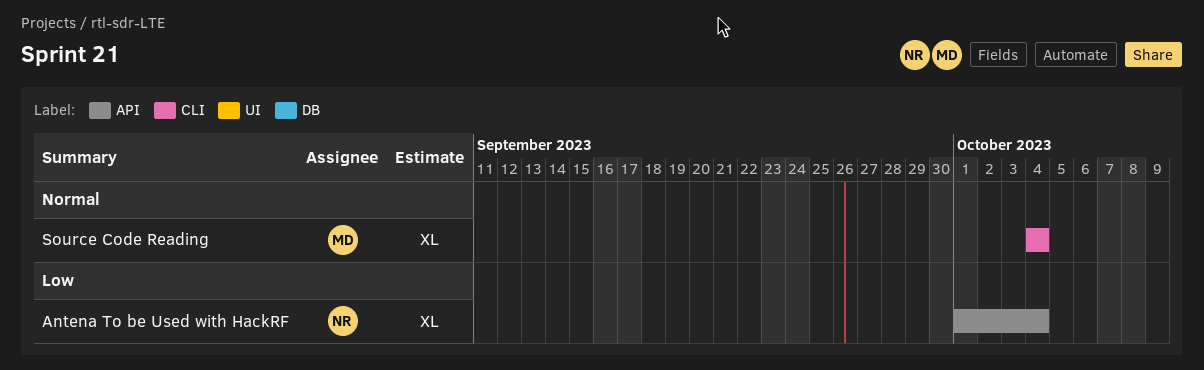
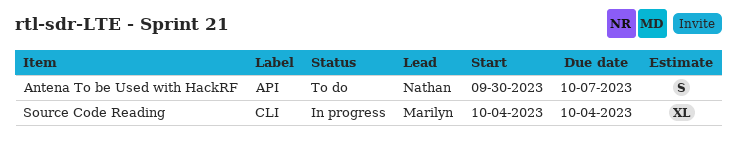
Antena To be Used with HackRF, estimate: XL -> S
Antena To be Used with HackRF, start: Oct 1 -> Sep 30
Antena To be Used with HackRF, due: Oct 4 -> Oct 7

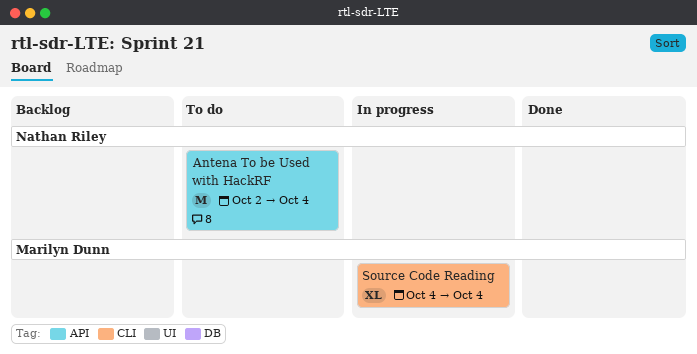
Antena To be Used with HackRF, estimate: S -> M
Antena To be Used with HackRF, start: Sep 30 -> Oct 2
Antena To be Used with HackRF, due: Oct 7 -> Oct 4

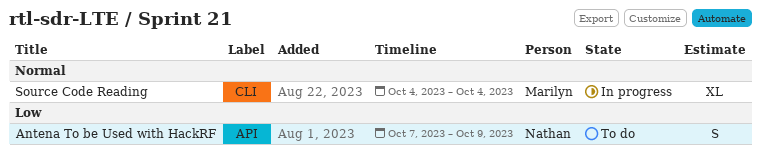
Antena To be Used with HackRF, estimate: M -> S
Antena To be Used with HackRF, start: Oct 2 -> Oct 7
Antena To be Used with HackRF, due: Oct 4 -> Oct 9

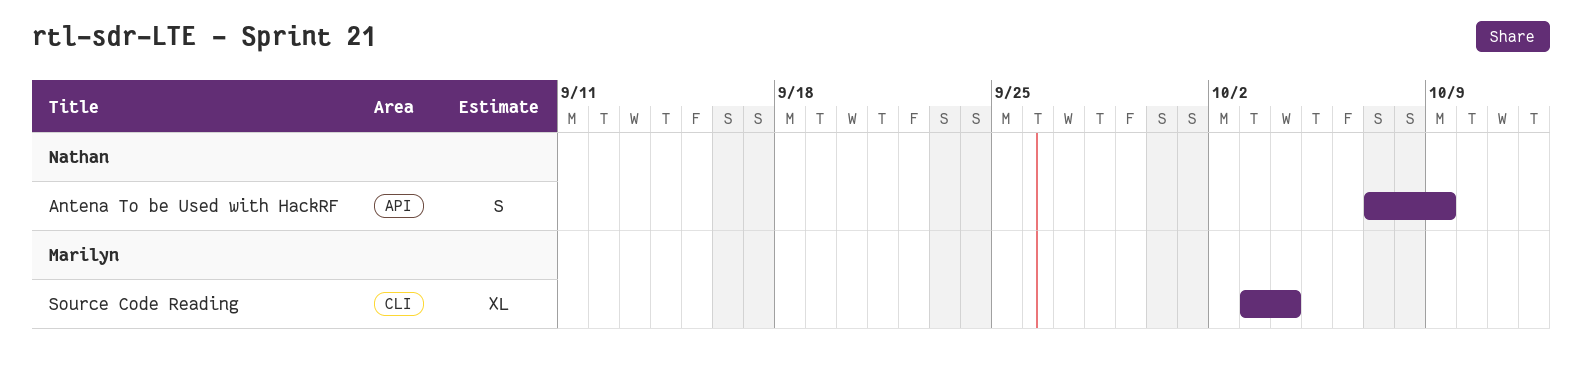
Source Code Reading, start: Oct 4 -> Oct 3

